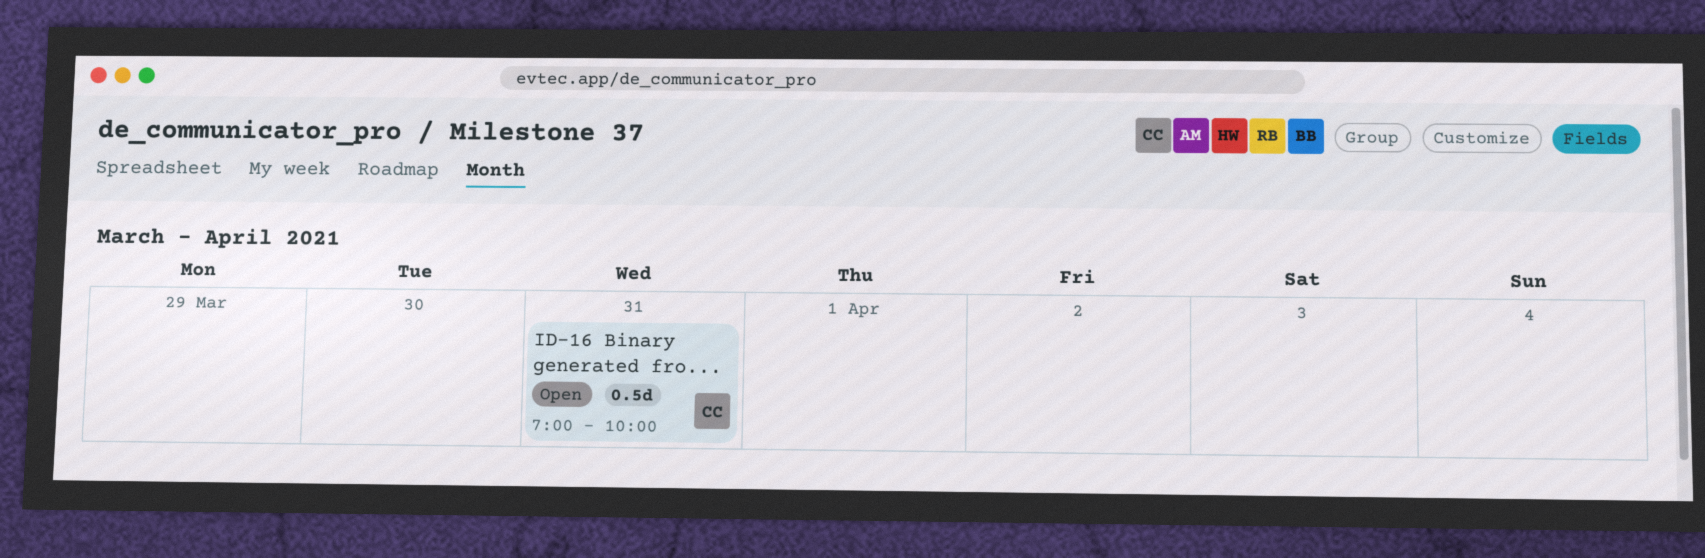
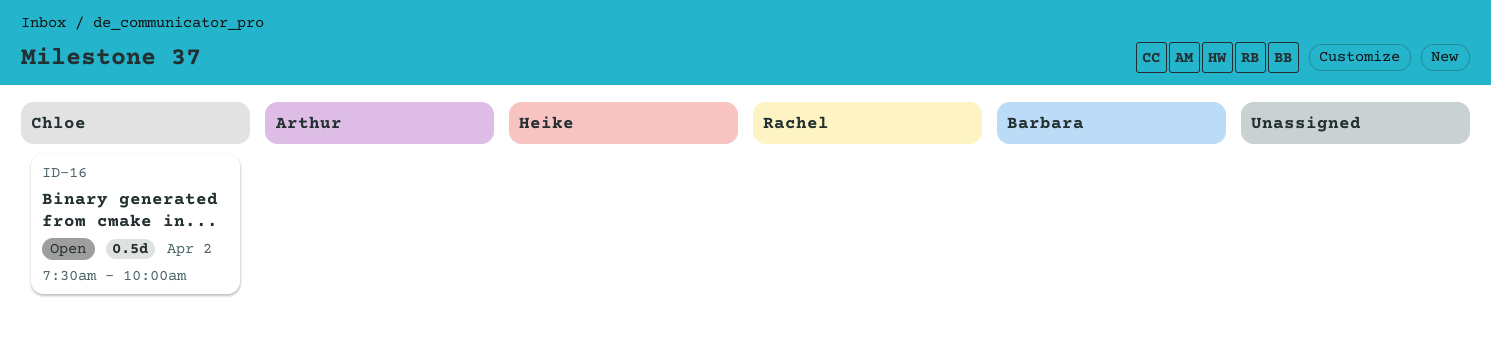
ID-16, day: Mar 31 -> Apr 2
ID-16, begins: 07:00 -> 07:30

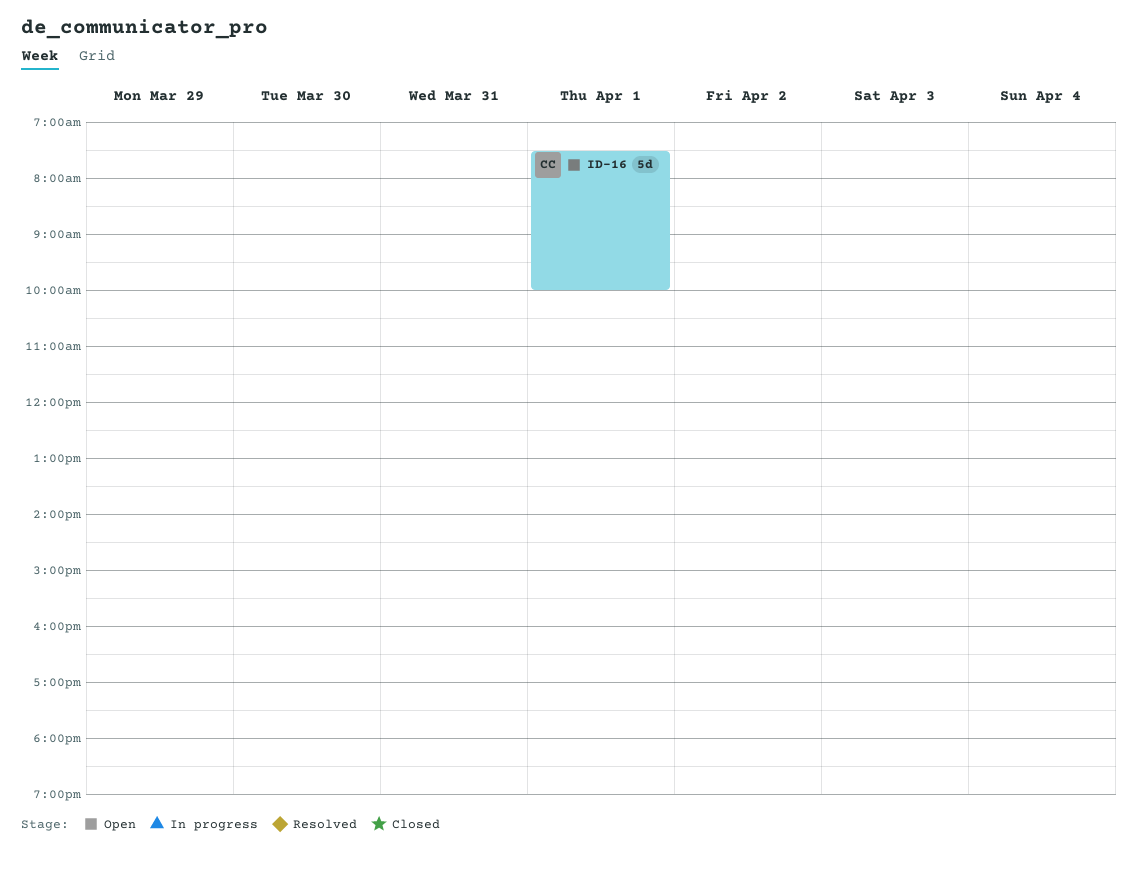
ID-16, estimate: 0.5d -> 5d
ID-16, day: Apr 2 -> Apr 1

